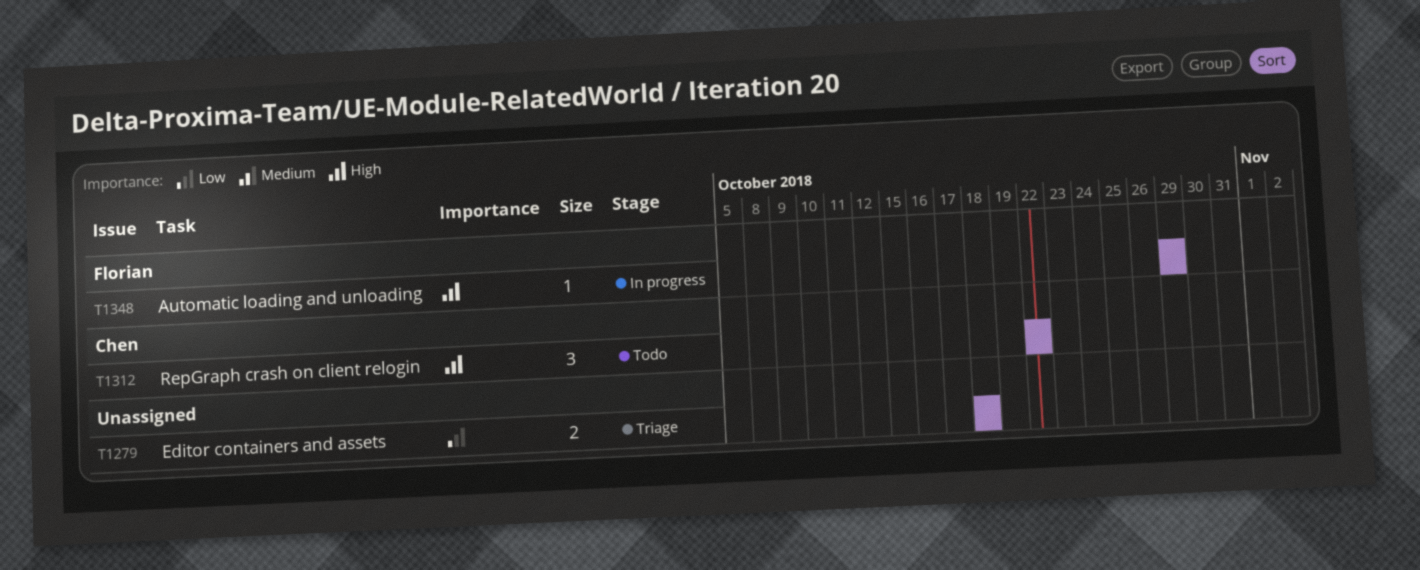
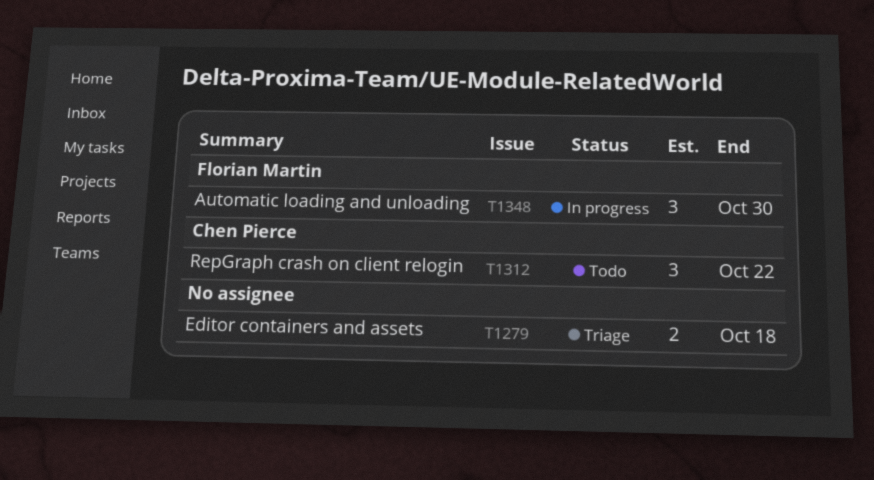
T1348, estimate: 1 -> 3
T1348, due: Oct 29 -> Oct 30

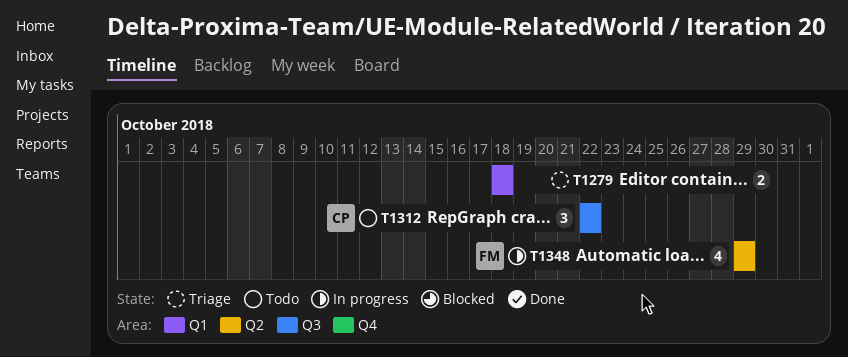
T1348, estimate: 3 -> 4
T1348, due: Oct 30 -> Oct 29

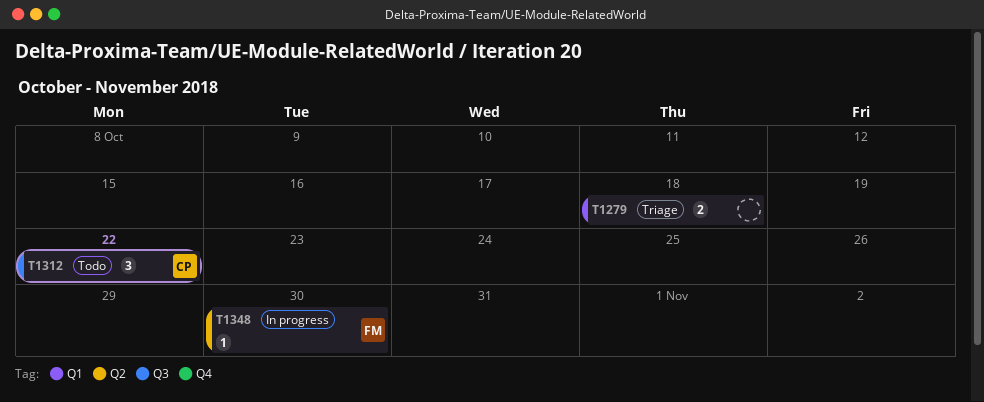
T1348, estimate: 4 -> 1
T1348, due: Oct 29 -> Oct 30

